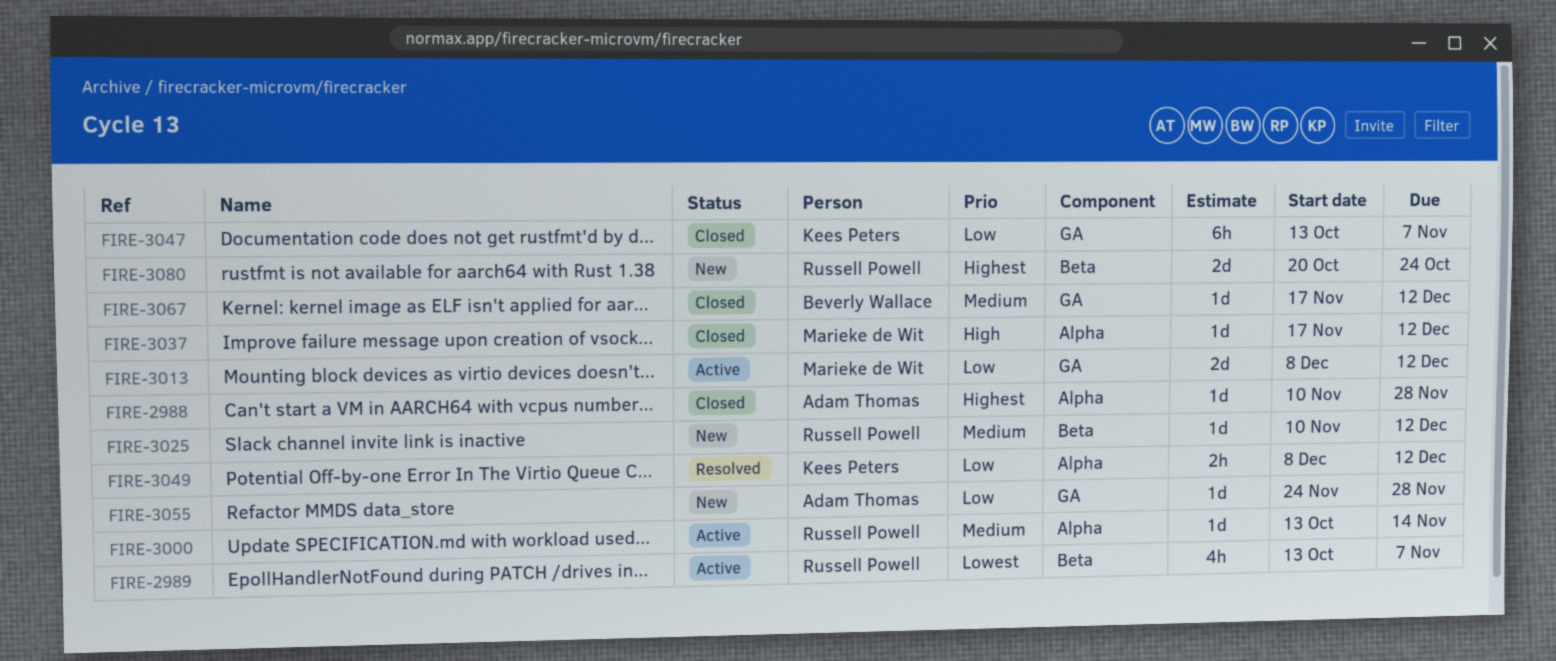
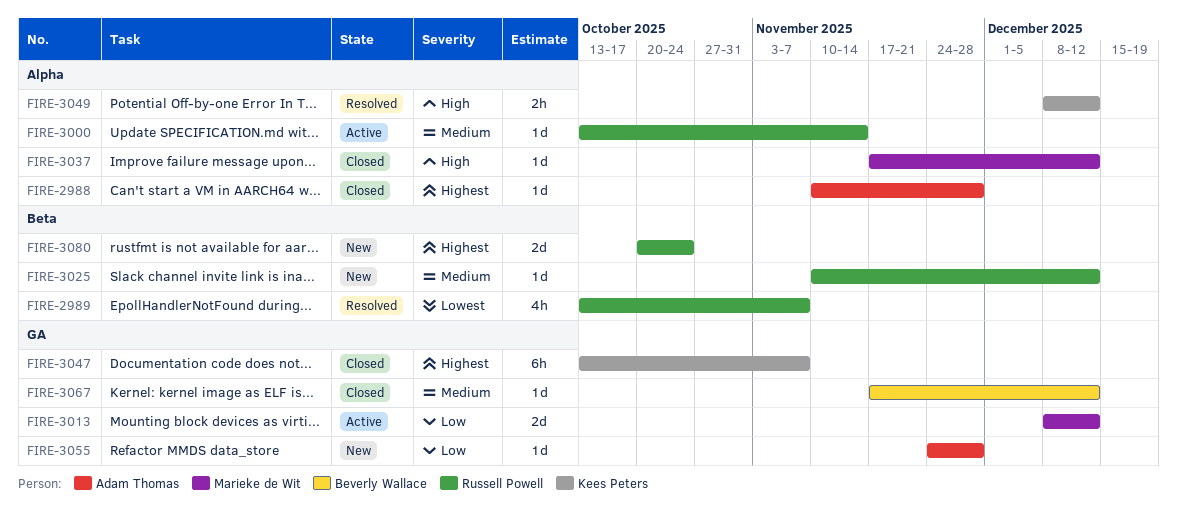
FIRE-2989, status: Active -> Resolved
FIRE-3047, priority: Low -> Highest
FIRE-3049, priority: Low -> High

